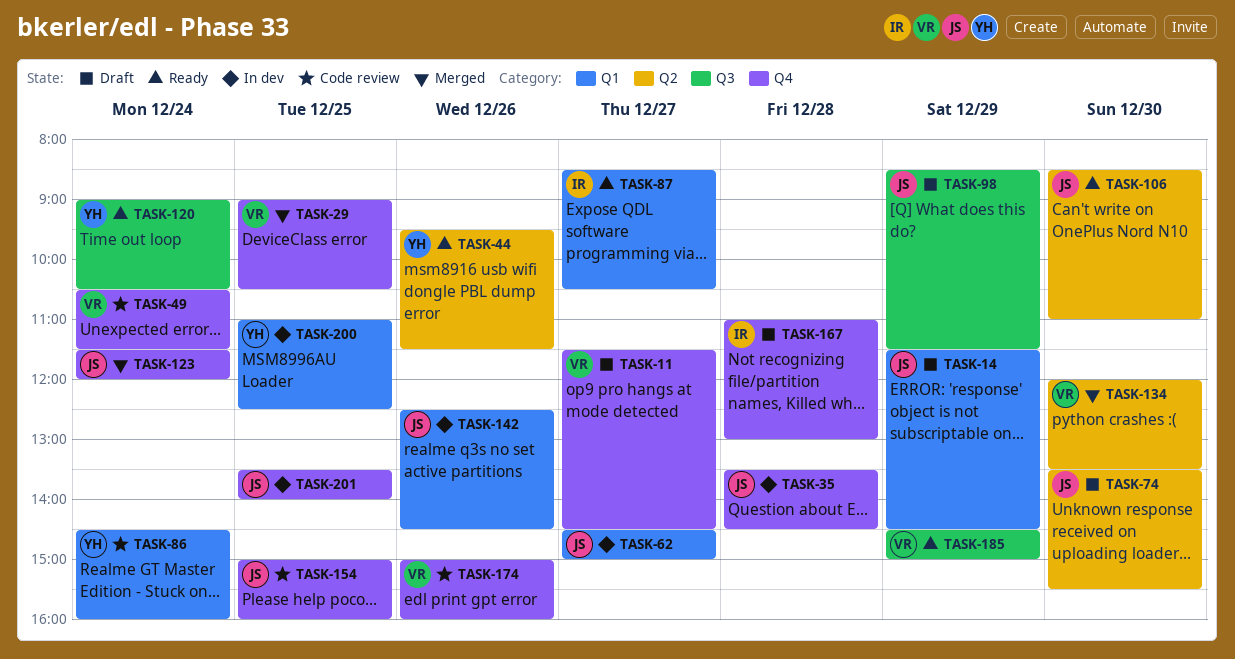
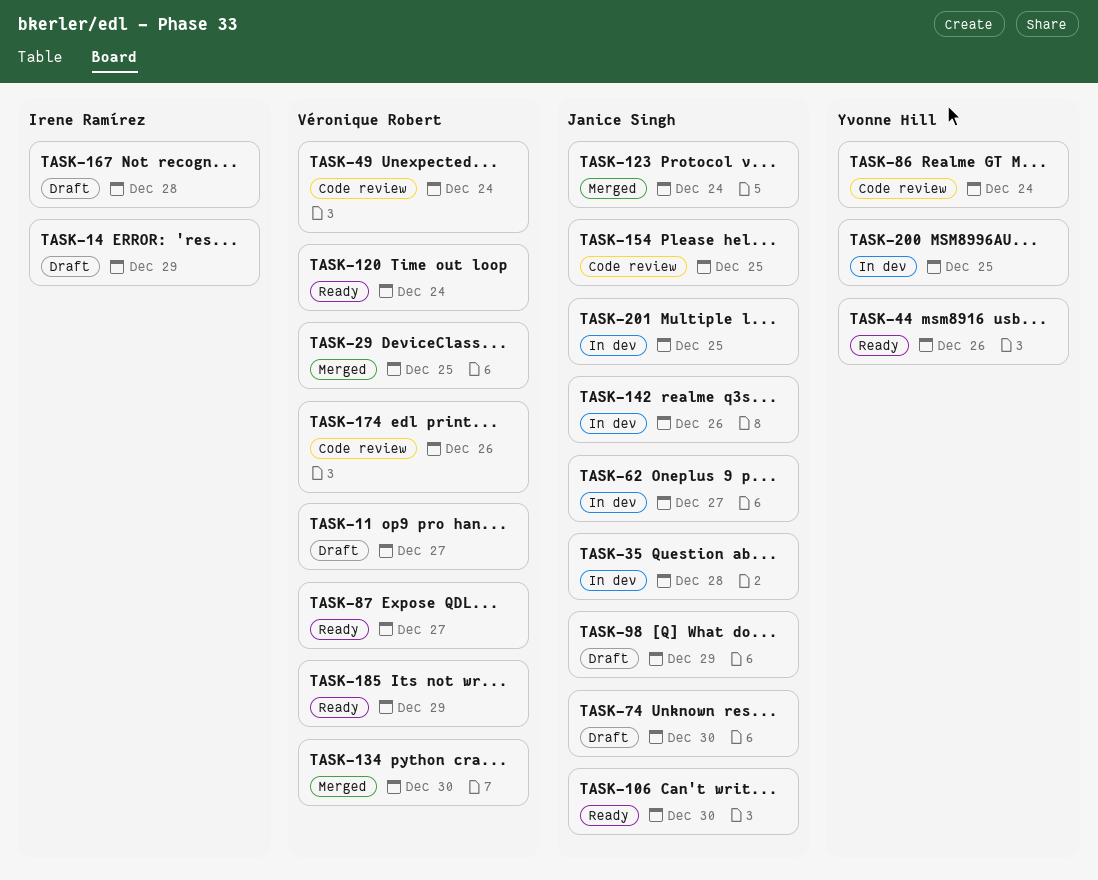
TASK-14, owner: Janice Singh -> Irene Ramírez
TASK-87, owner: Irene Ramírez -> Véronique Robert
TASK-120, owner: Yvonne Hill -> Véronique Robert

